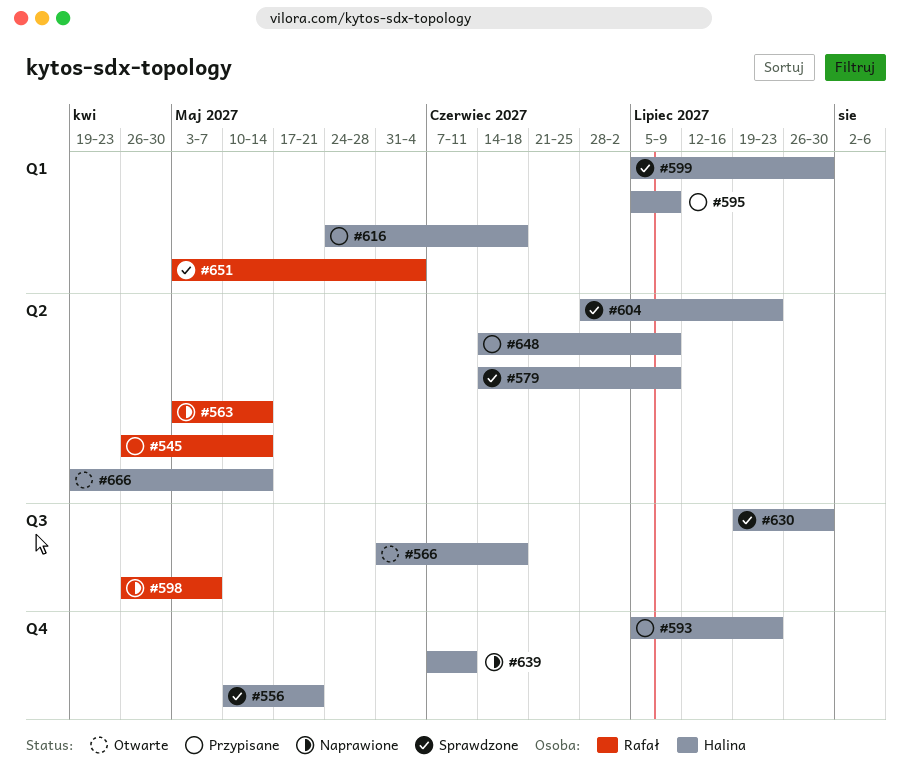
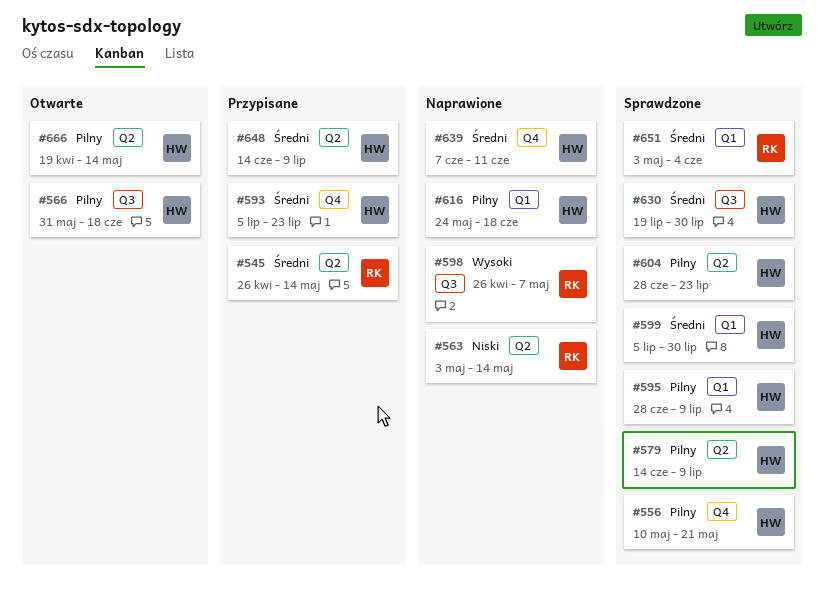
#595, status: Przypisane -> Sprawdzone
#595, start: Jul 5 -> Jun 28
#616, status: Przypisane -> Naprawione

